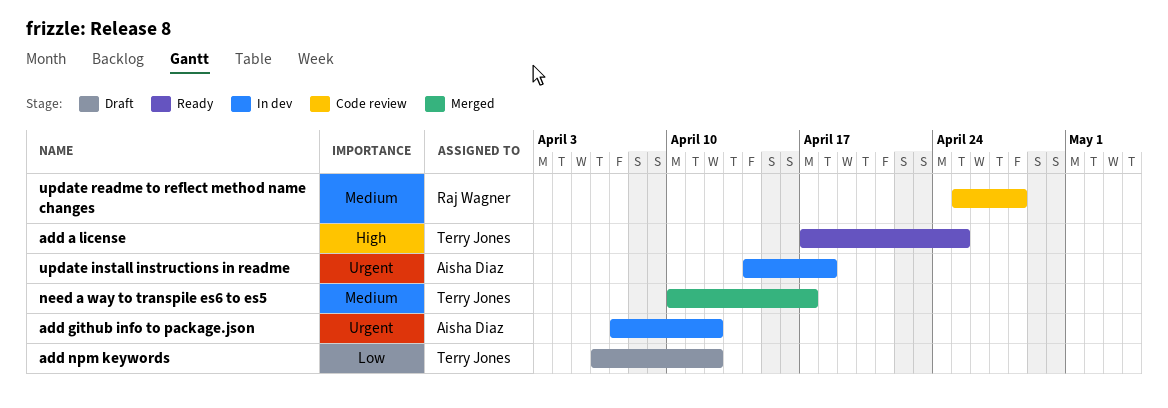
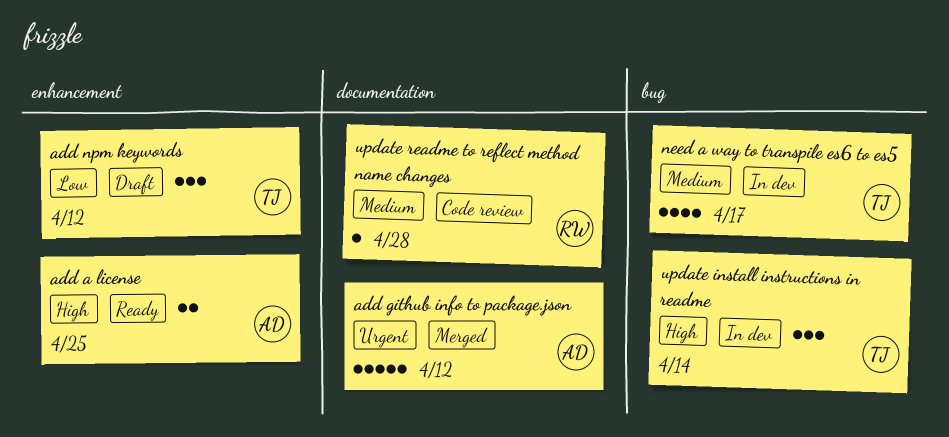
add a license, owner: Terry Jones -> Aisha Diaz
add github info to package.json, status: In dev -> Merged
need a way to transpile es6 to es5, status: Merged -> In dev
update install instructions in readme, owner: Aisha Diaz -> Terry Jones
update install instructions in readme, priority: Urgent -> High
update install instructions in readme, due: Apr 18 -> Apr 14

